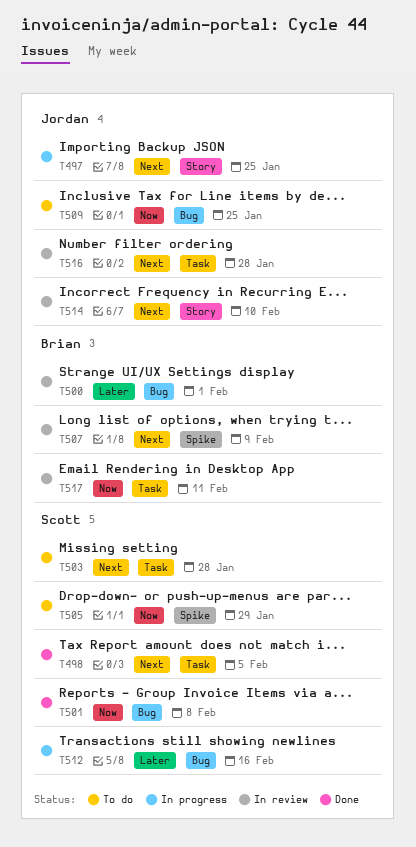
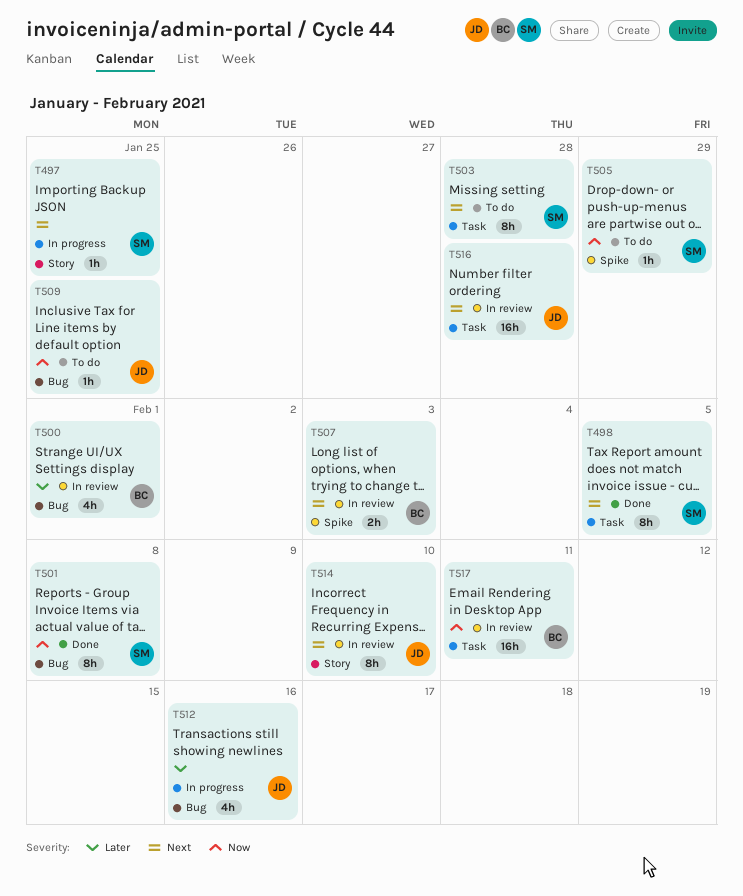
T497, owner: Jordan -> Scott
T507, due: Feb 9 -> Feb 3
T512, owner: Scott -> Jordan

